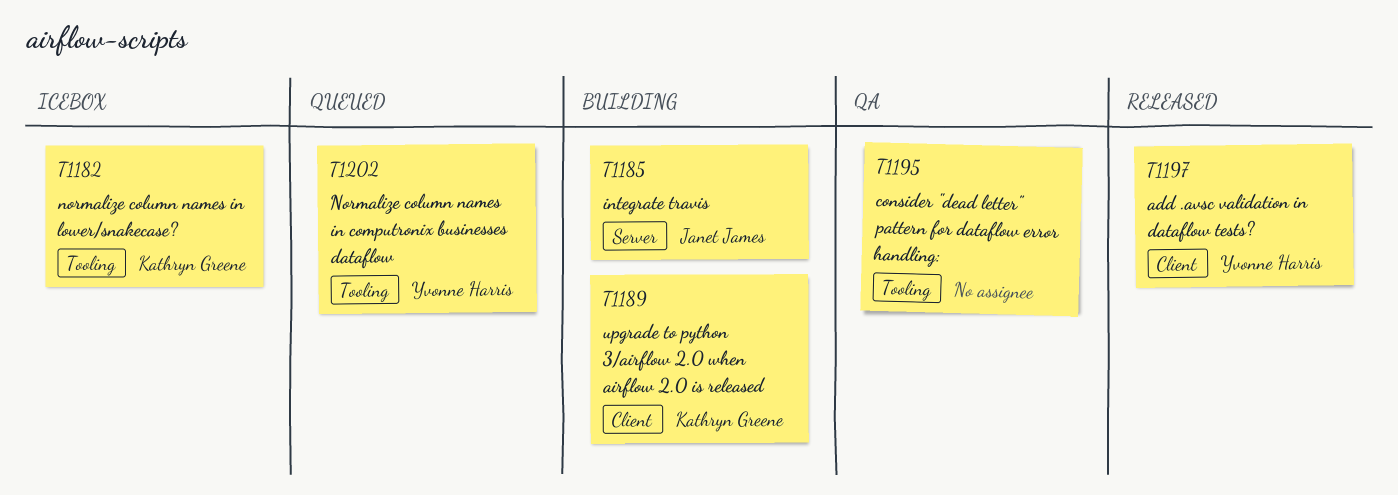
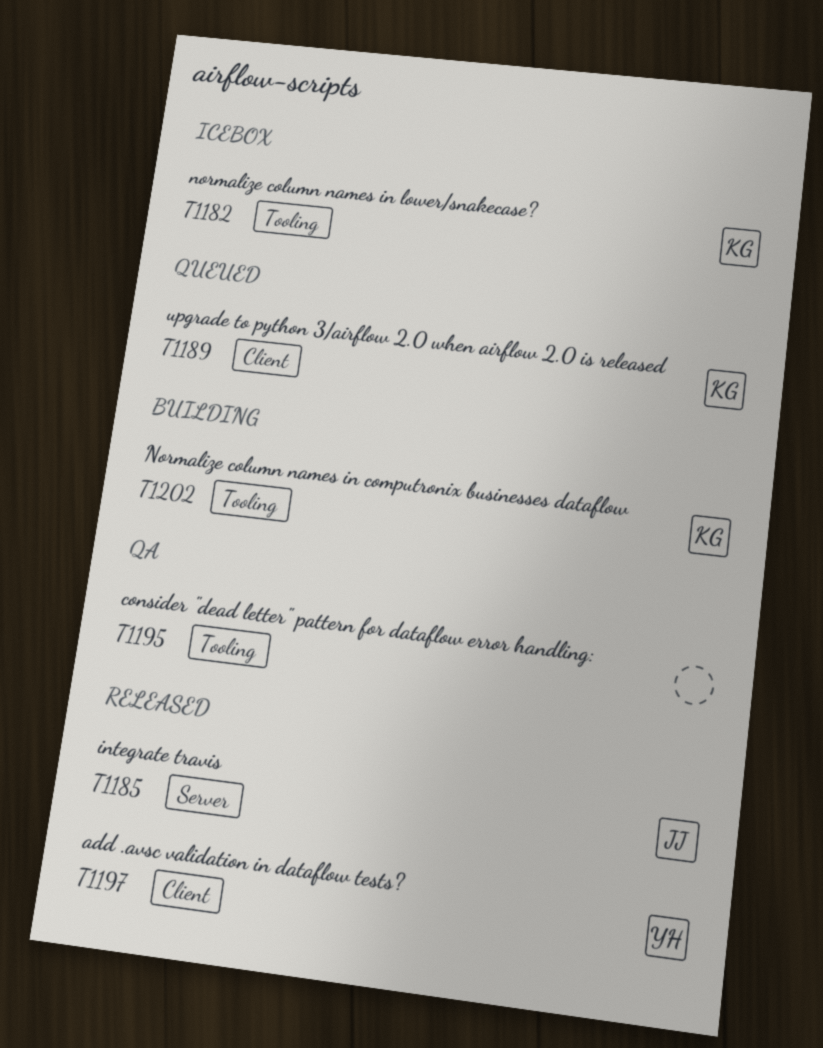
T1185, status: Building -> Released
T1189, status: Building -> Queued
T1202, status: Queued -> Building
T1202, owner: Yvonne Harris -> Kathryn Greene

